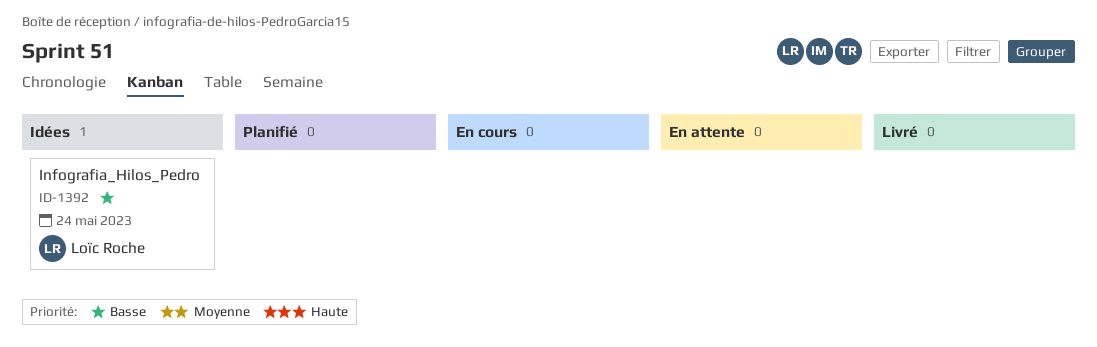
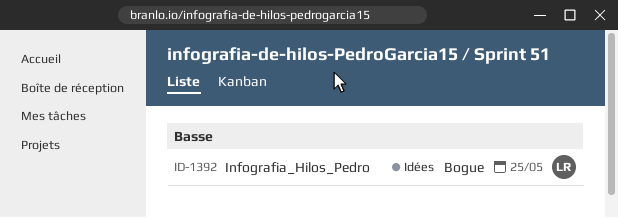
ID-1392, due: May 24 -> May 25

